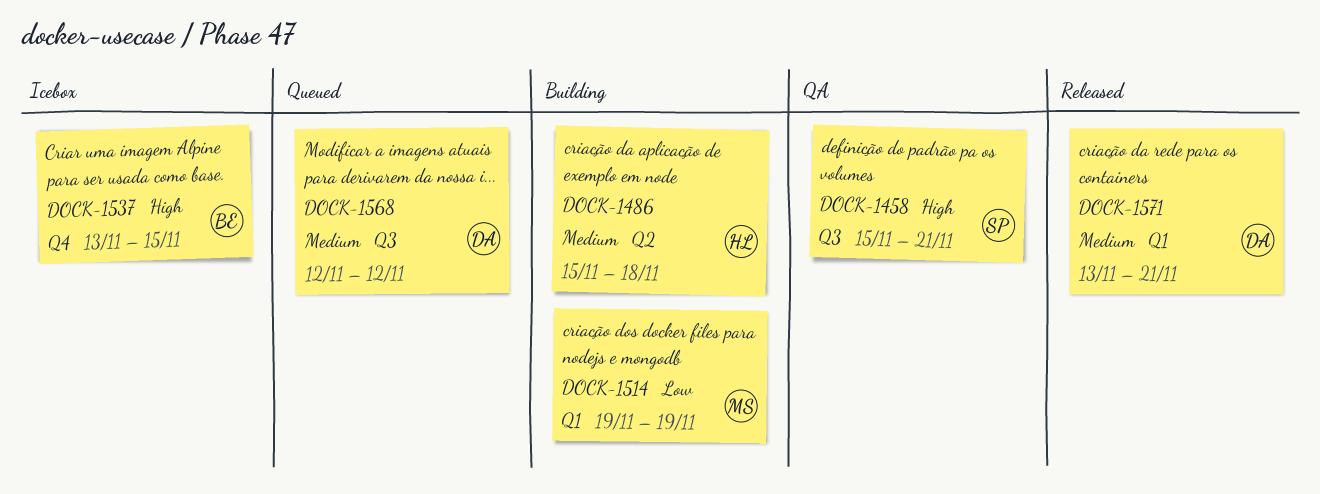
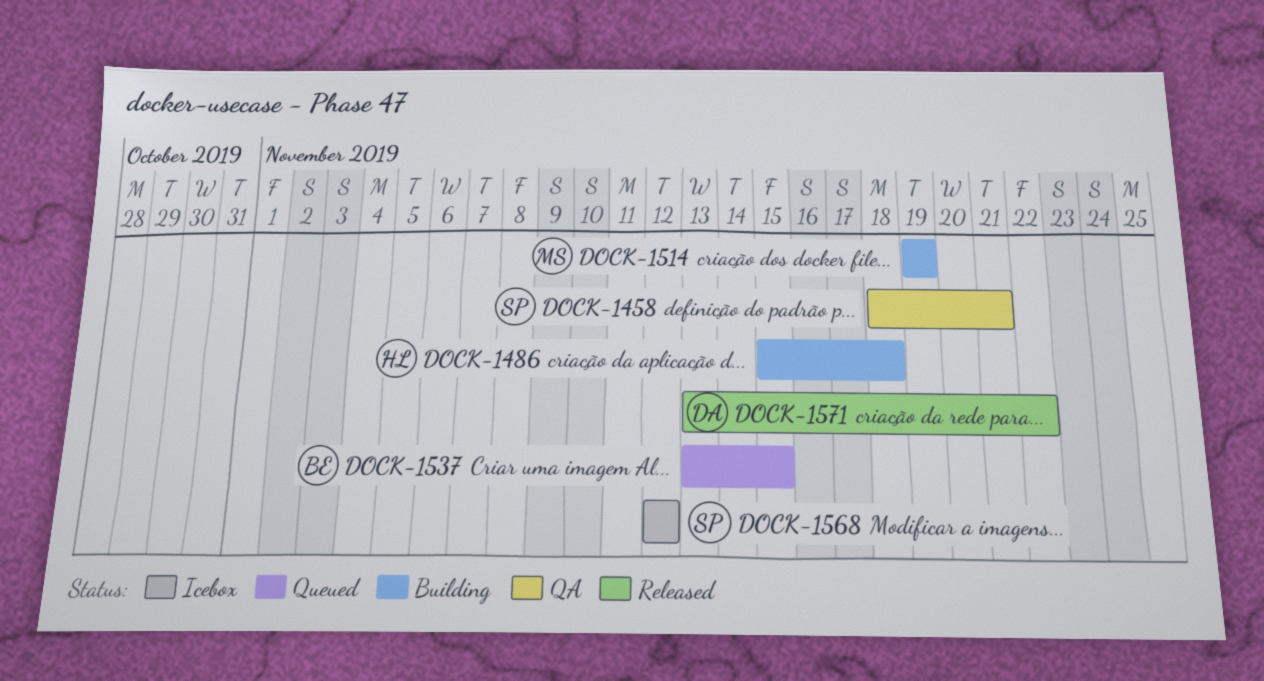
DOCK-1458, start: Nov 15 -> Nov 18
DOCK-1537, status: Icebox -> Queued
DOCK-1568, status: Queued -> Icebox
DOCK-1568, owner: DA -> SP
DOCK-1571, due: Nov 21 -> Nov 22

